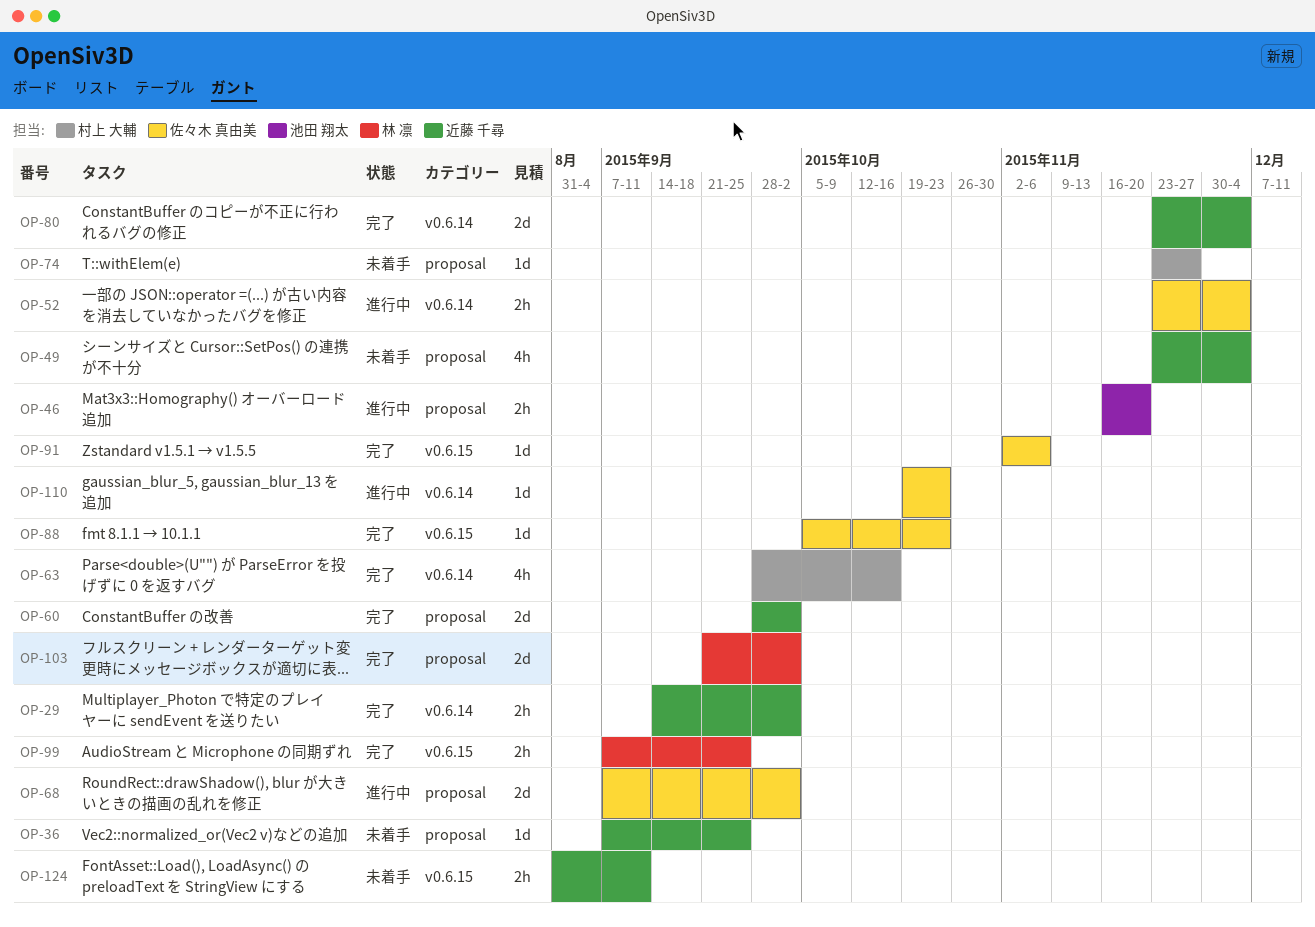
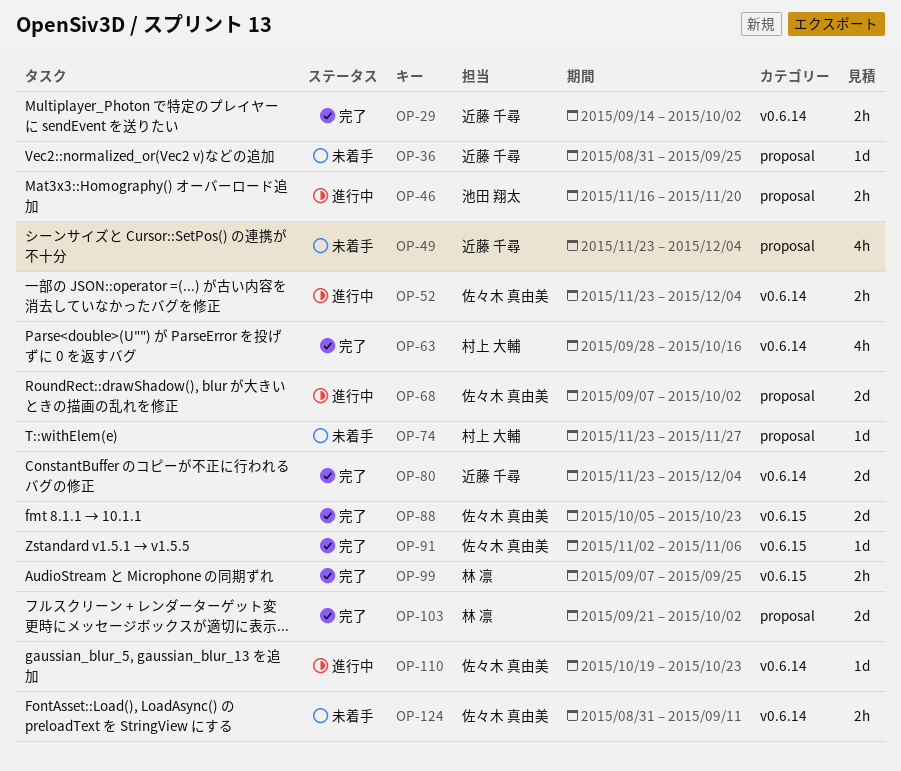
OP-36, start: Sep 7 -> Aug 31
OP-60: present -> none
OP-88, estimate: 1d -> 2d
OP-124, owner: 近藤 千尋 -> 佐々木 真由美
OP-124, label: v0.6.15 -> v0.6.14

